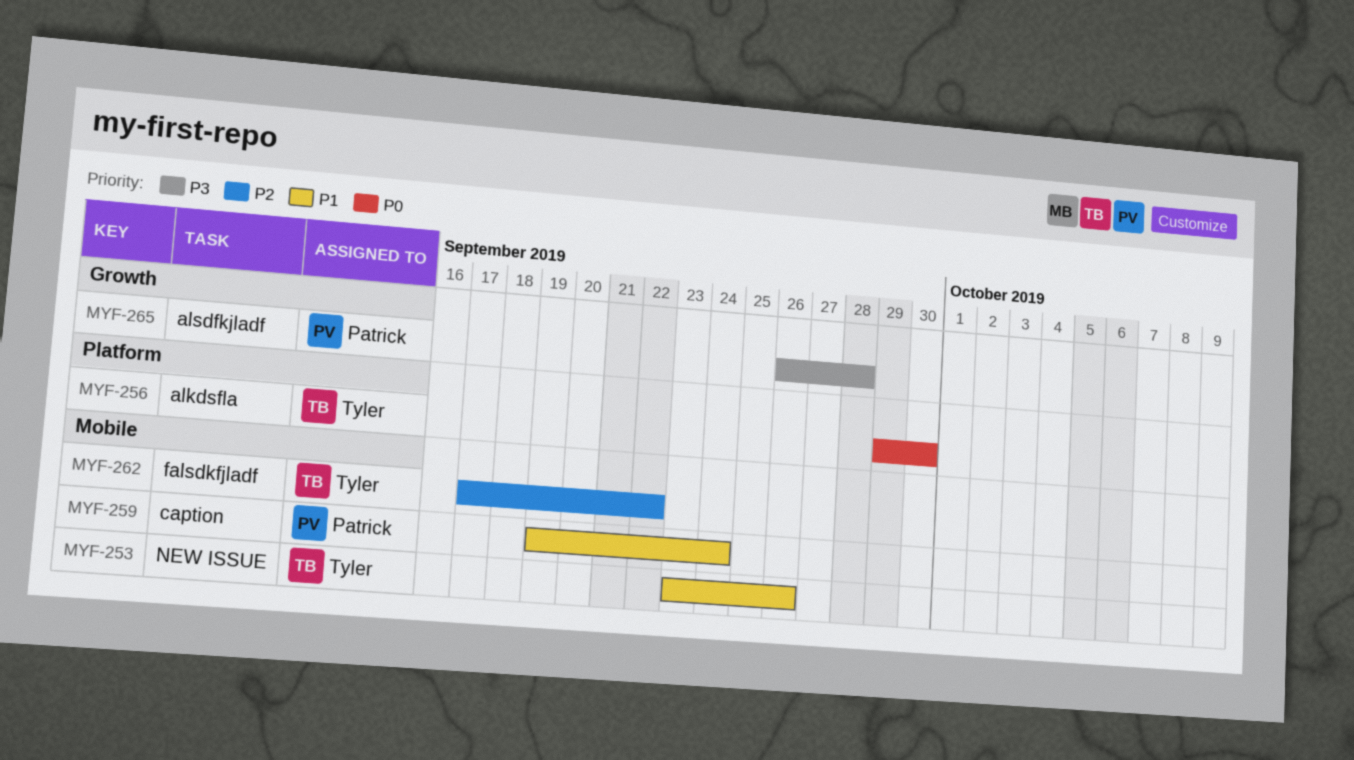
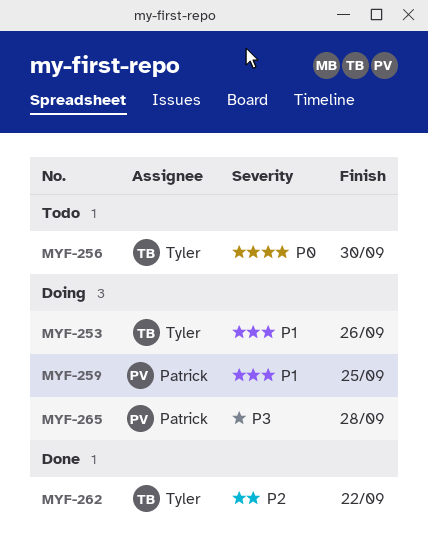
MYF-259, due: Sep 24 -> Sep 25

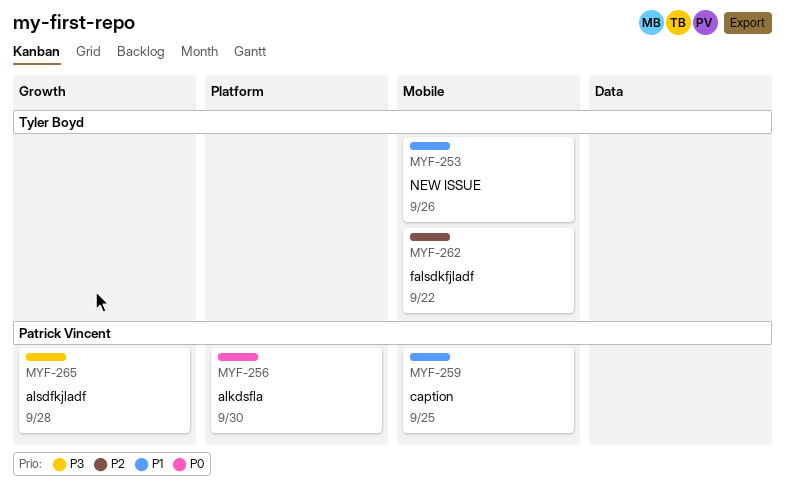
MYF-256, owner: Tyler Boyd -> Patrick Vincent

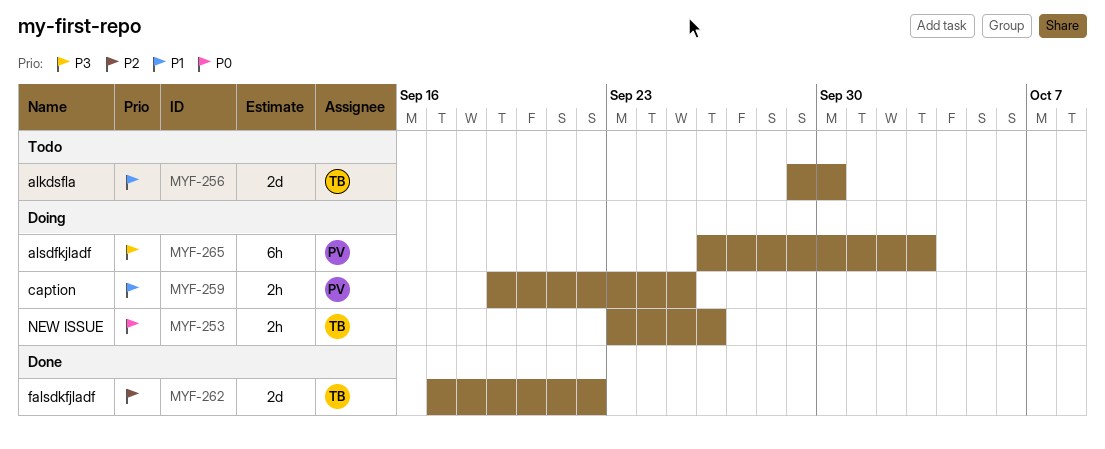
MYF-253, priority: P1 -> P0
MYF-256, owner: Patrick Vincent -> Tyler Boyd
MYF-256, priority: P0 -> P1
MYF-265, due: Sep 28 -> Oct 3

